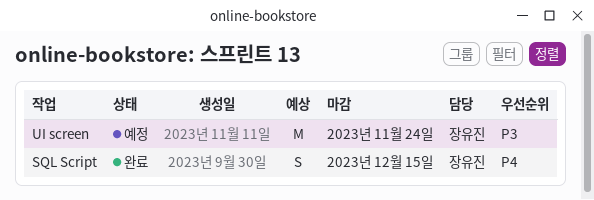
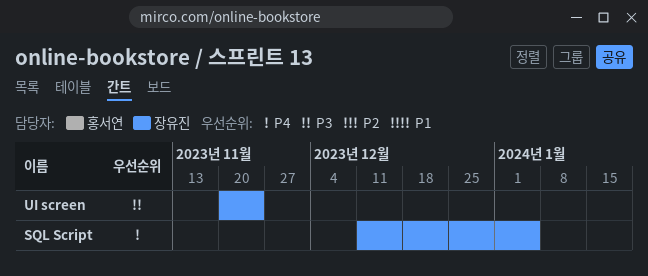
SQL Script, due: Dec 15 -> Jan 5

